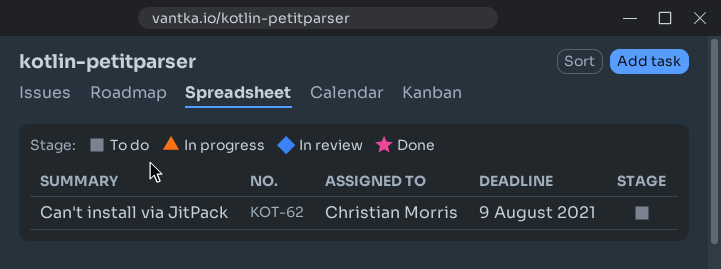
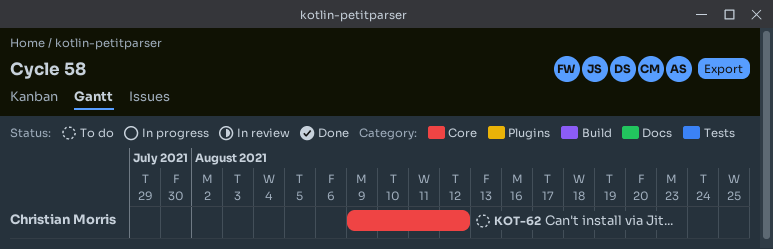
KOT-62, due: Aug 9 -> Aug 12

